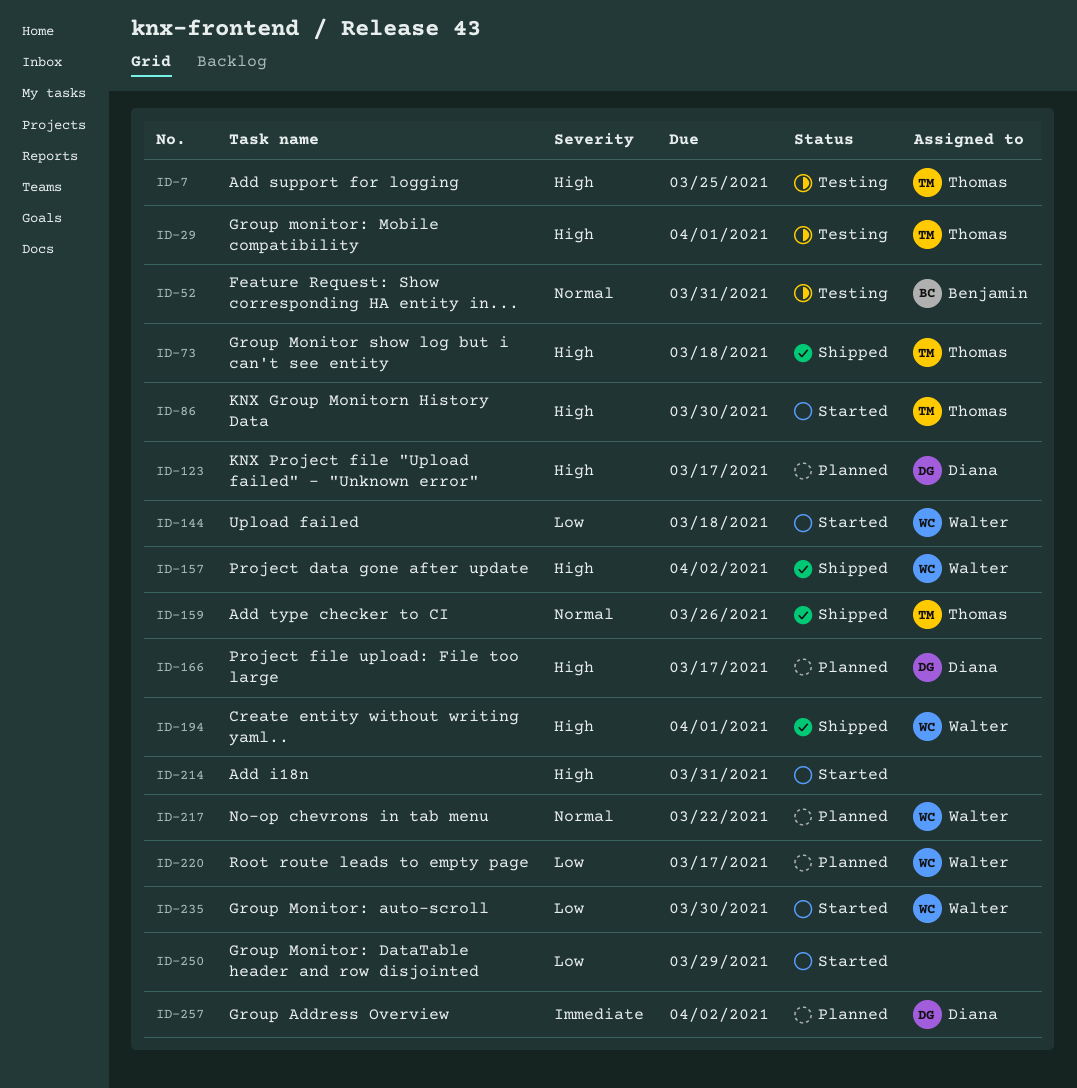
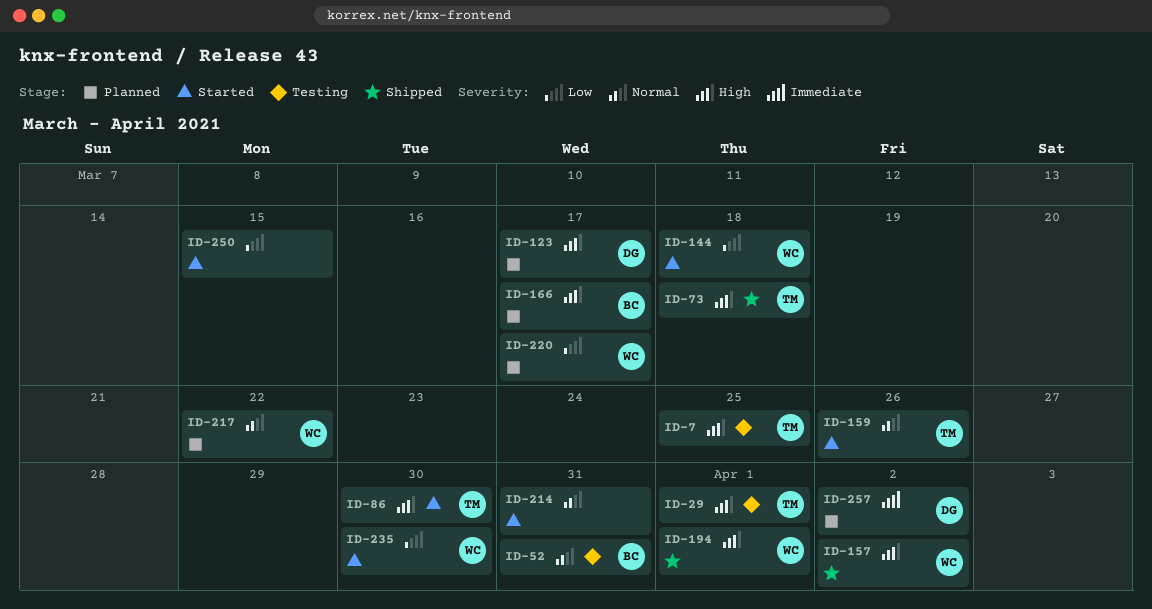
ID-159, status: Shipped -> Started
ID-166, owner: Diana -> Benjamin
ID-214, priority: High -> Normal
ID-250, due: Mar 29 -> Mar 15

